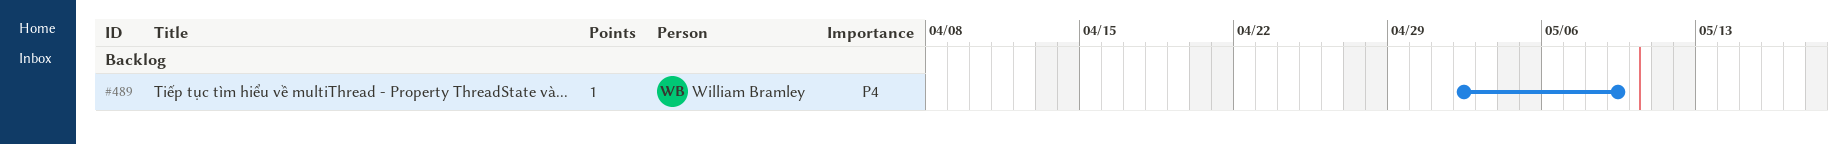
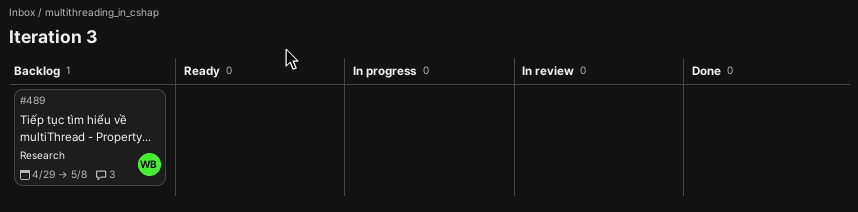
#489, start: May 2 -> Apr 29
#489, due: May 9 -> May 8

